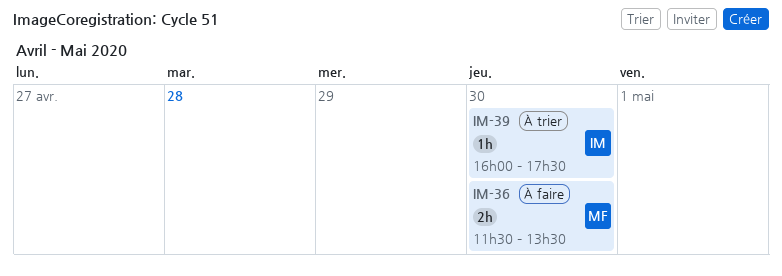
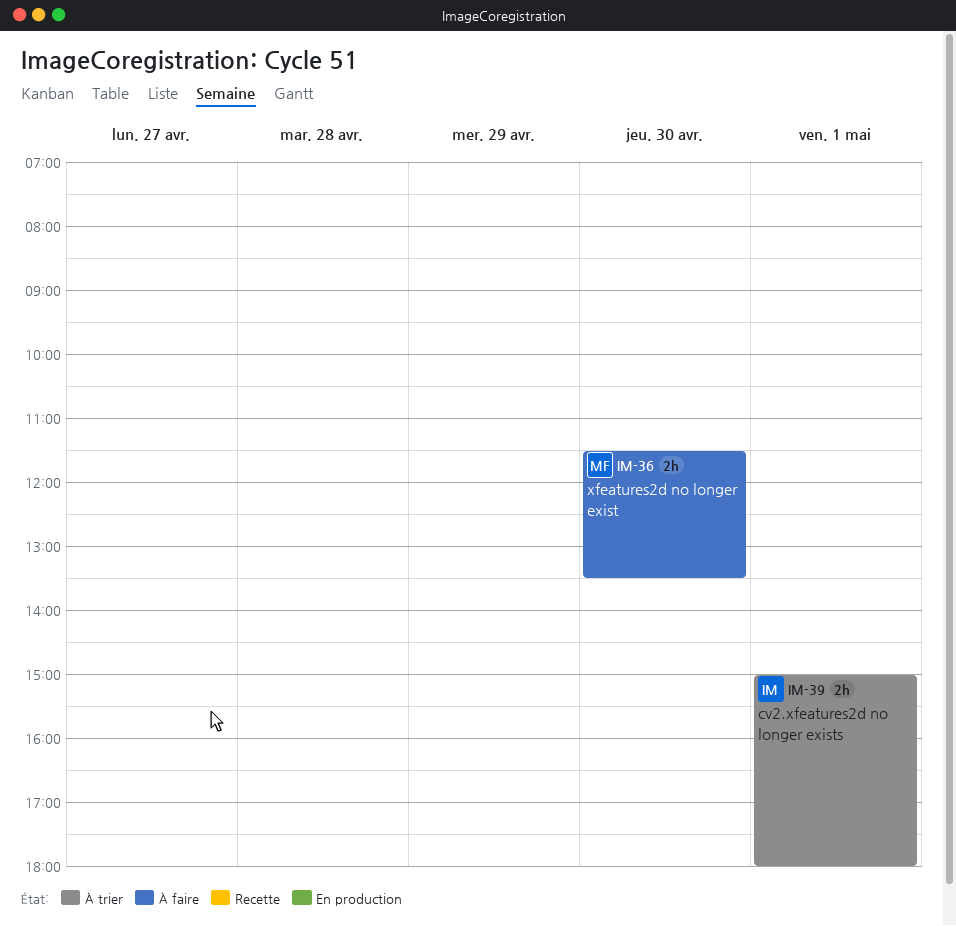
IM-39, estimate: 1h -> 2h
IM-39, day: Apr 30 -> May 1
IM-39, begins: 16:00 -> 15:00
IM-39, ends: 17:30 -> 18:00

